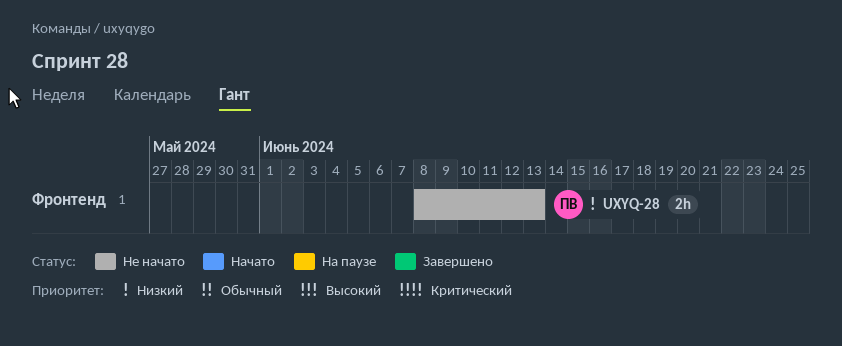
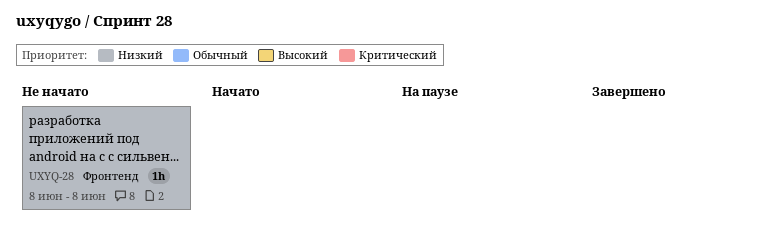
UXYQ-28, estimate: 2h -> 1h
UXYQ-28, due: Jun 13 -> Jun 8

